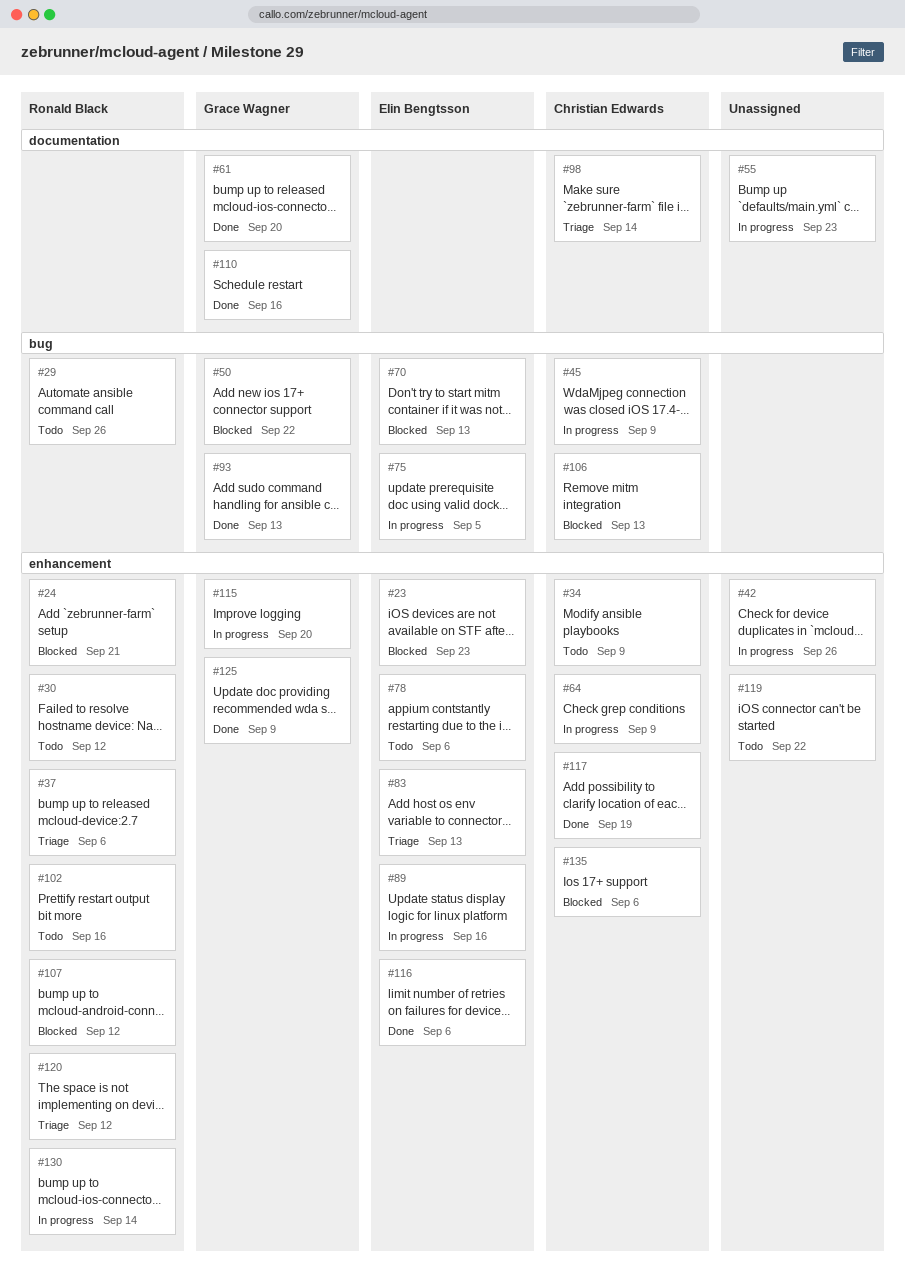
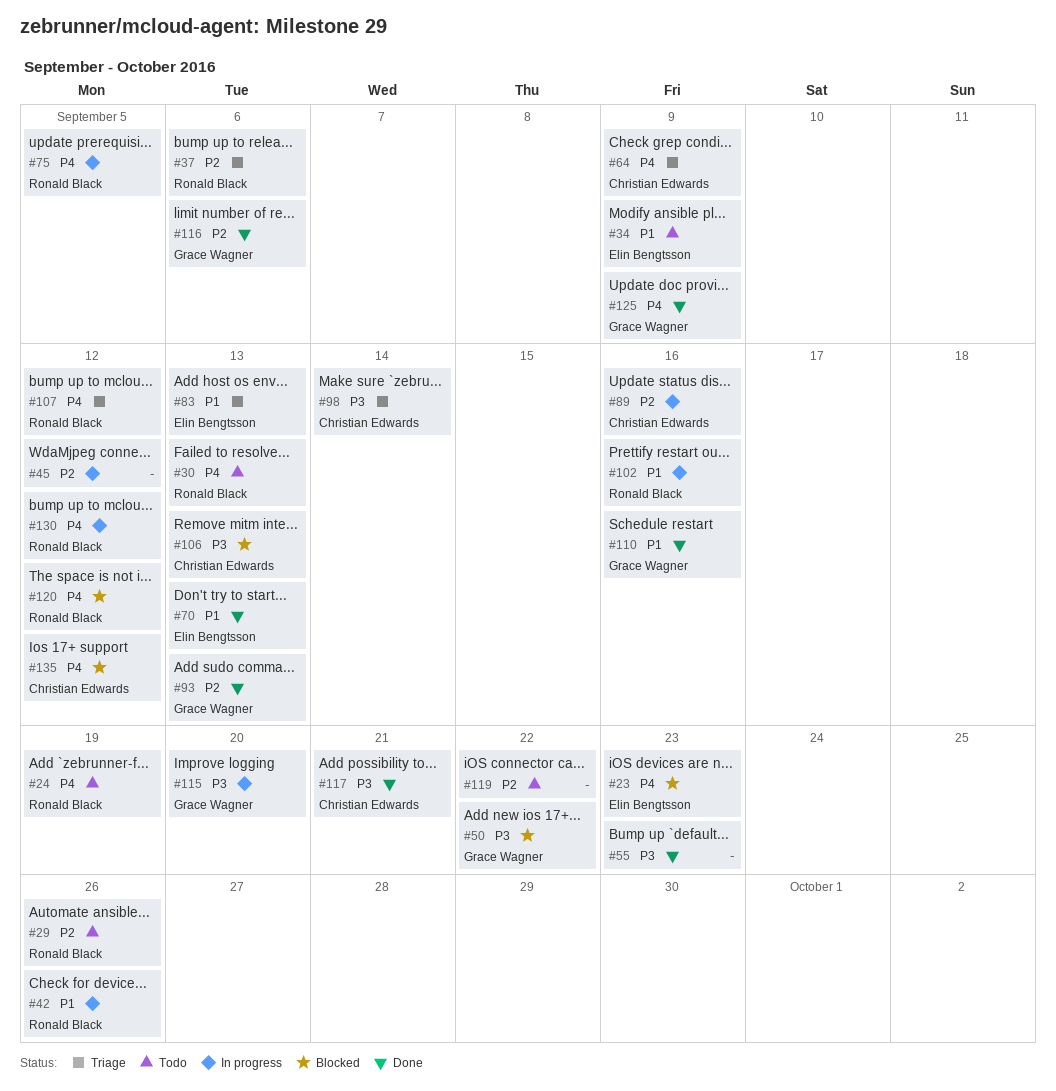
#24, status: Blocked -> Todo
#24, due: Sep 21 -> Sep 19
#30, due: Sep 12 -> Sep 13
#34, owner: Christian Edwards -> Elin Bengtsson
#42, owner: none -> Ronald Black
#45, owner: Christian Edwards -> none
#45, due: Sep 9 -> Sep 12
#55, status: In progress -> Done
#61: present -> none
#64, status: In progress -> Triage
#70, status: Blocked -> Done
#75, owner: Elin Bengtsson -> Ronald Black
#78: present -> none
#89, owner: Elin Bengtsson -> Christian Edwards
#102, status: Todo -> In progress
#107, status: Blocked -> Triage
#116, owner: Elin Bengtsson -> Grace Wagner
#117, due: Sep 19 -> Sep 21
#120, status: Triage -> Blocked
#130, due: Sep 14 -> Sep 12
#135, due: Sep 6 -> Sep 12

